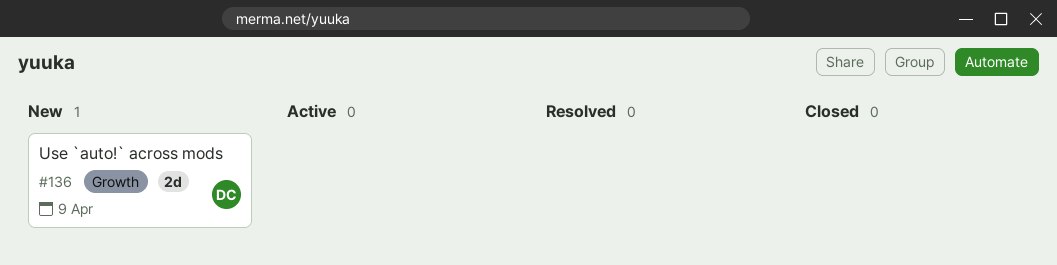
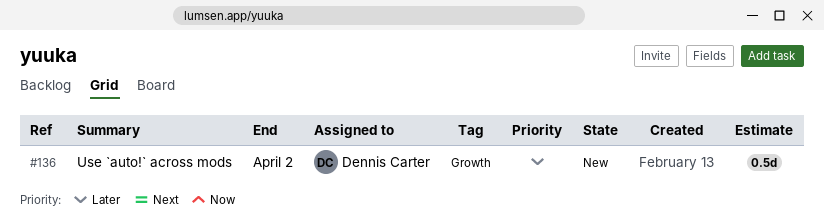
#136, estimate: 2d -> 0.5d
#136, due: Apr 9 -> Apr 2

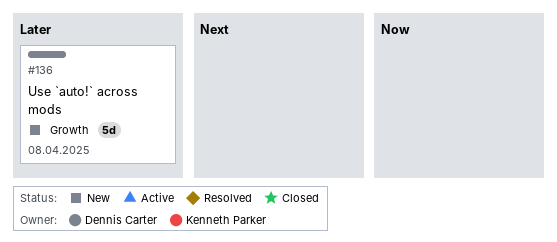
#136, estimate: 0.5d -> 5d
#136, due: Apr 2 -> Apr 8

